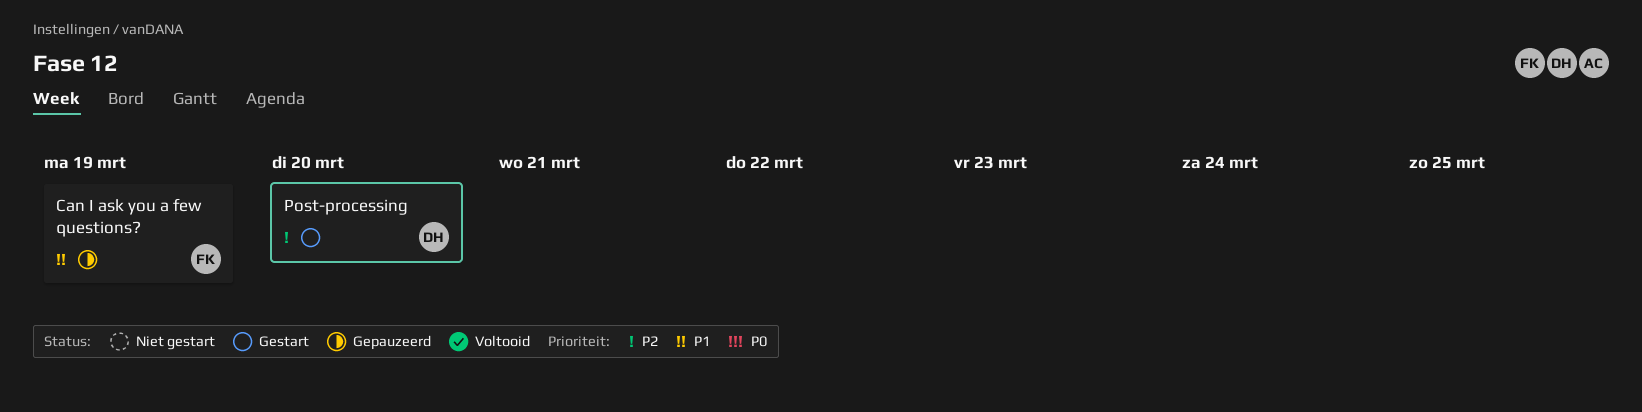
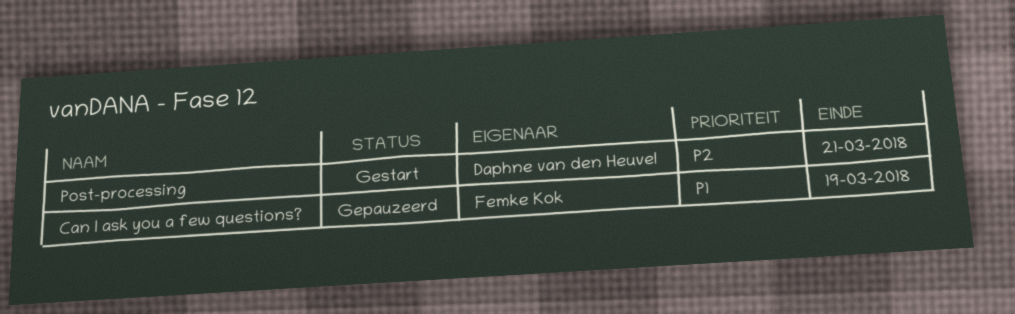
Post-processing, due: Mar 20 -> Mar 21

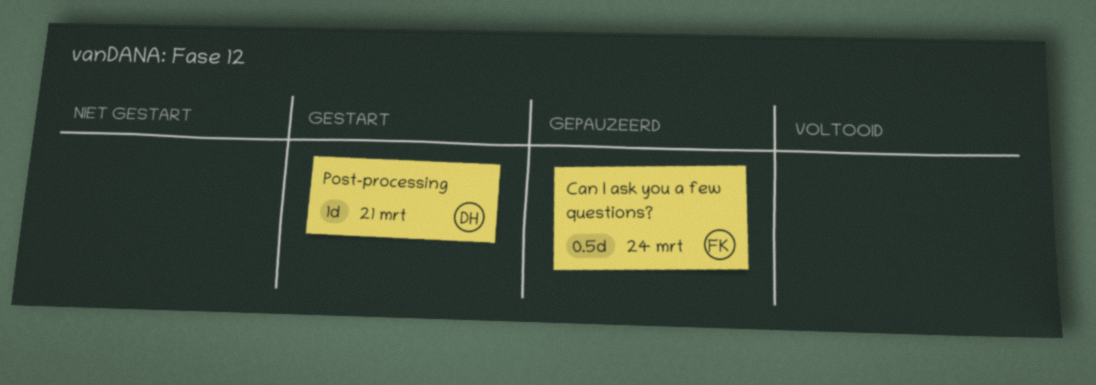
Can I ask you a few questions?, due: Mar 19 -> Mar 24

